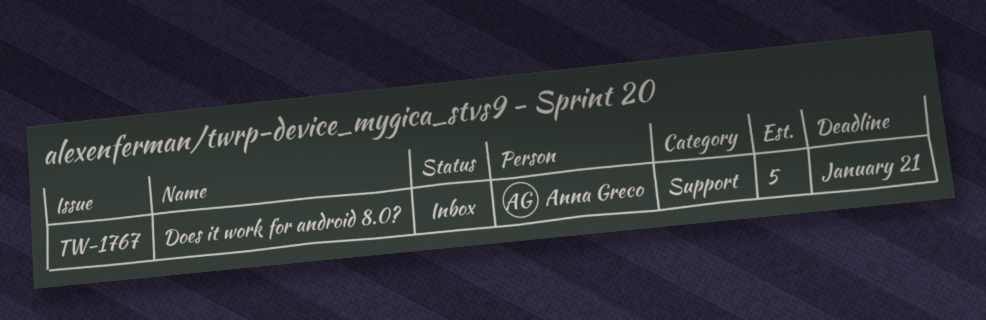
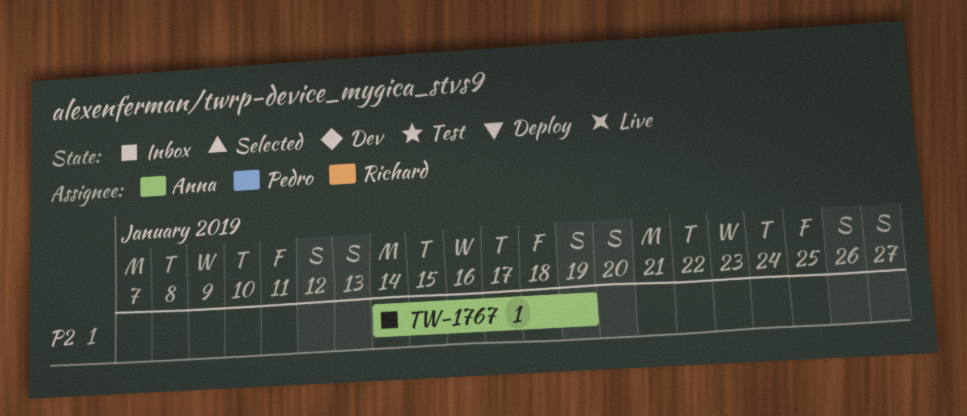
TW-1767, estimate: 5 -> 1
TW-1767, due: Jan 21 -> Jan 19

